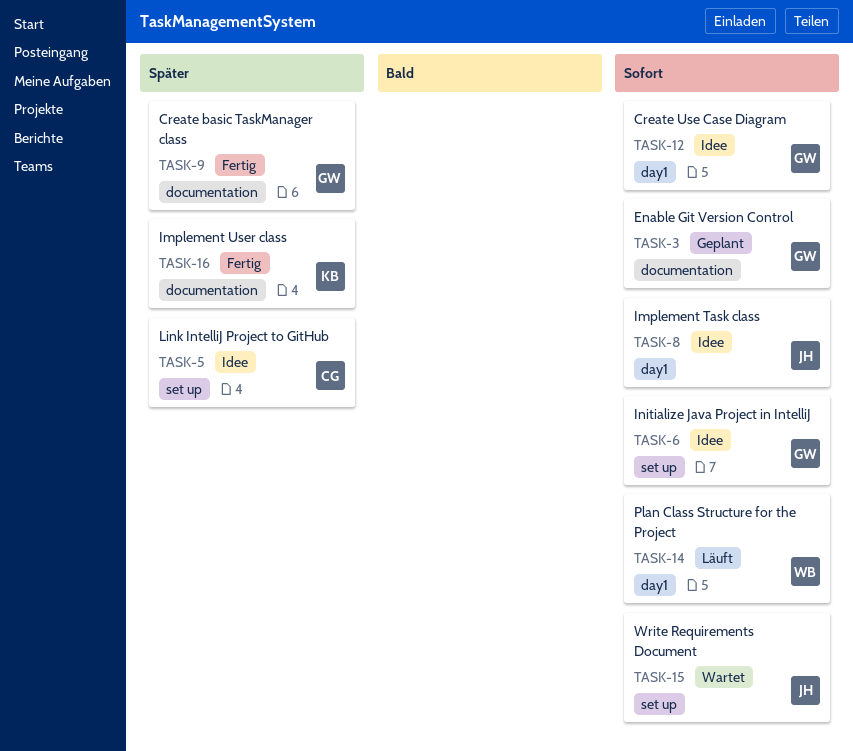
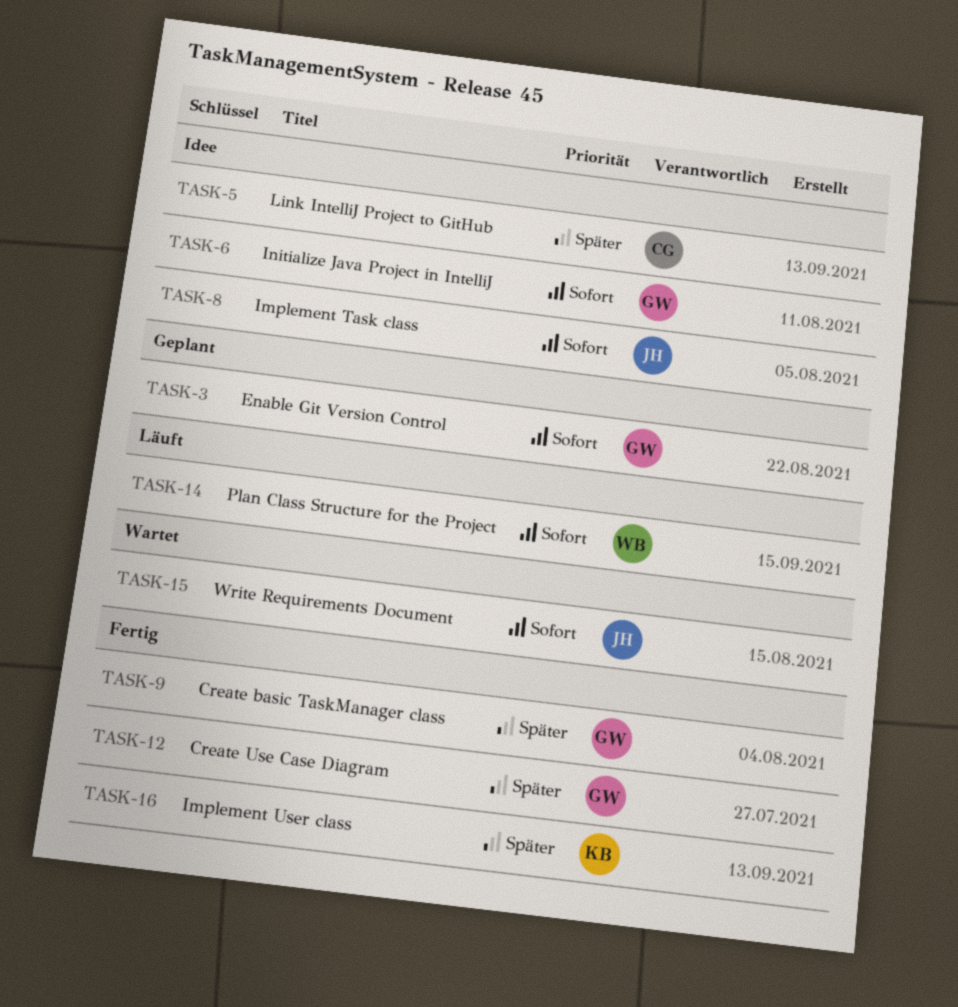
TASK-12, status: Idee -> Fertig
TASK-12, priority: Sofort -> Später

